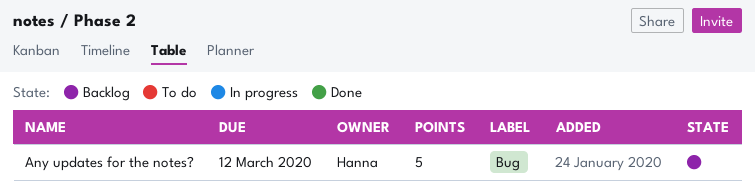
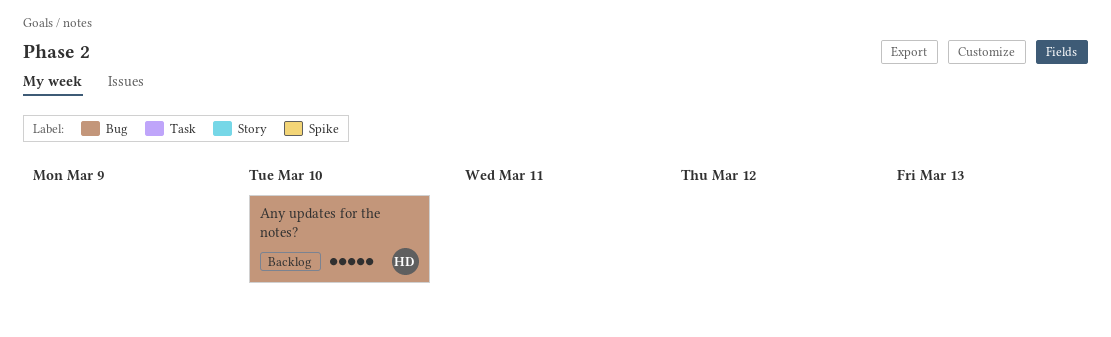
Any updates for the notes?, due: Mar 12 -> Mar 10

